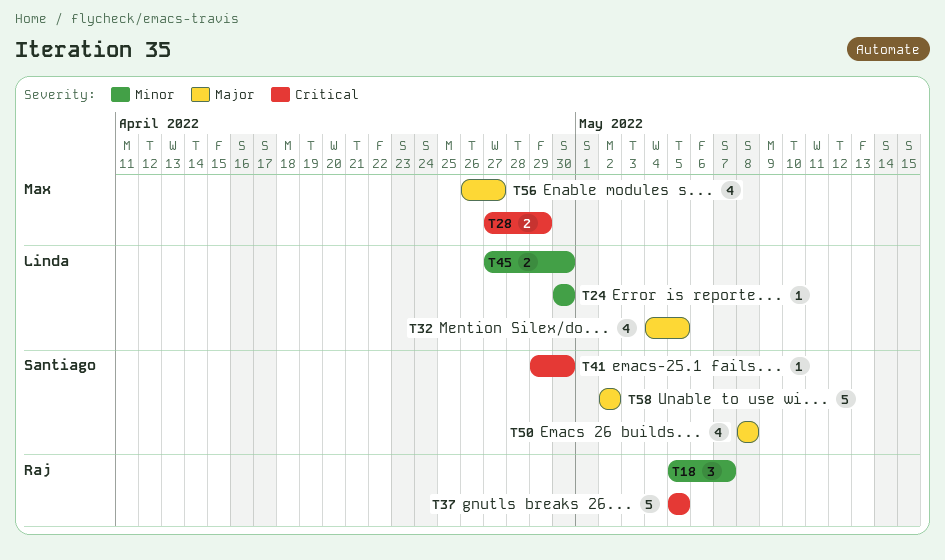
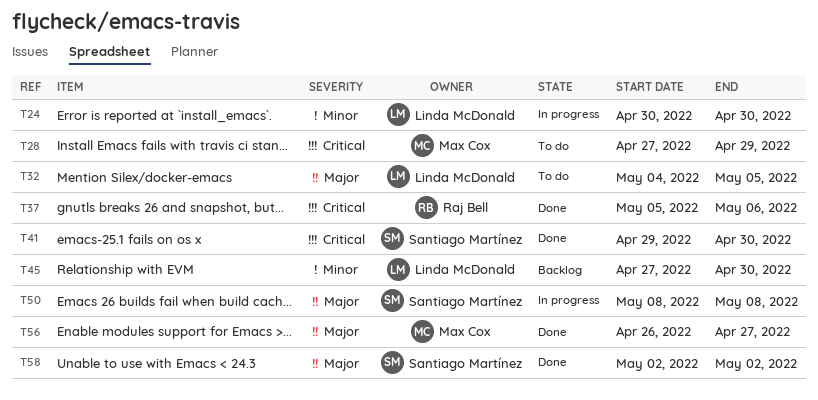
T18: present -> none
T37, due: May 5 -> May 6

